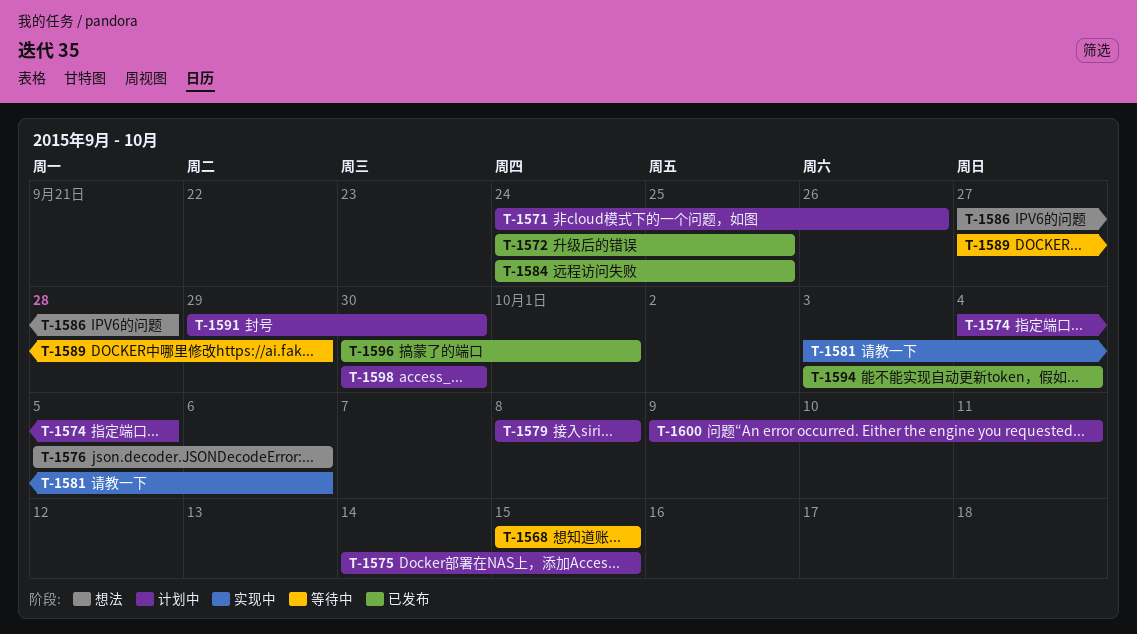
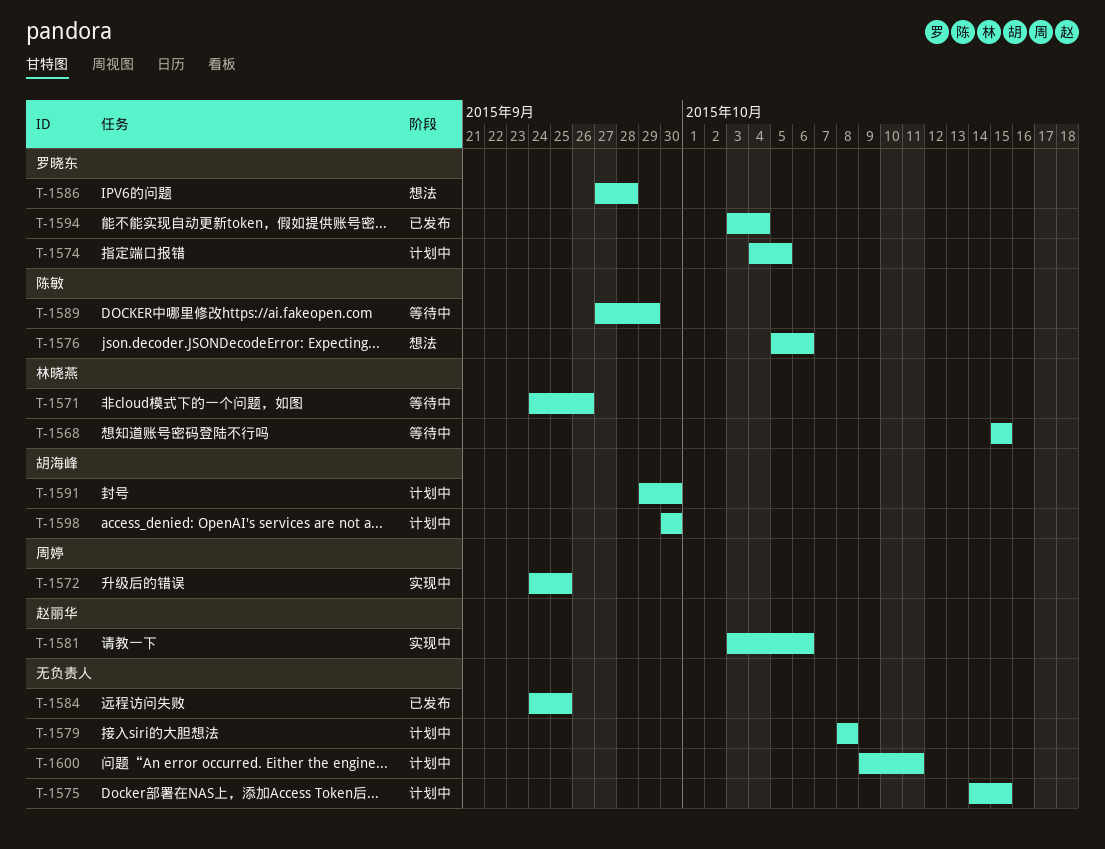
T-1571, status: 计划中 -> 等待中
T-1572, status: 已发布 -> 实现中
T-1596: present -> none

